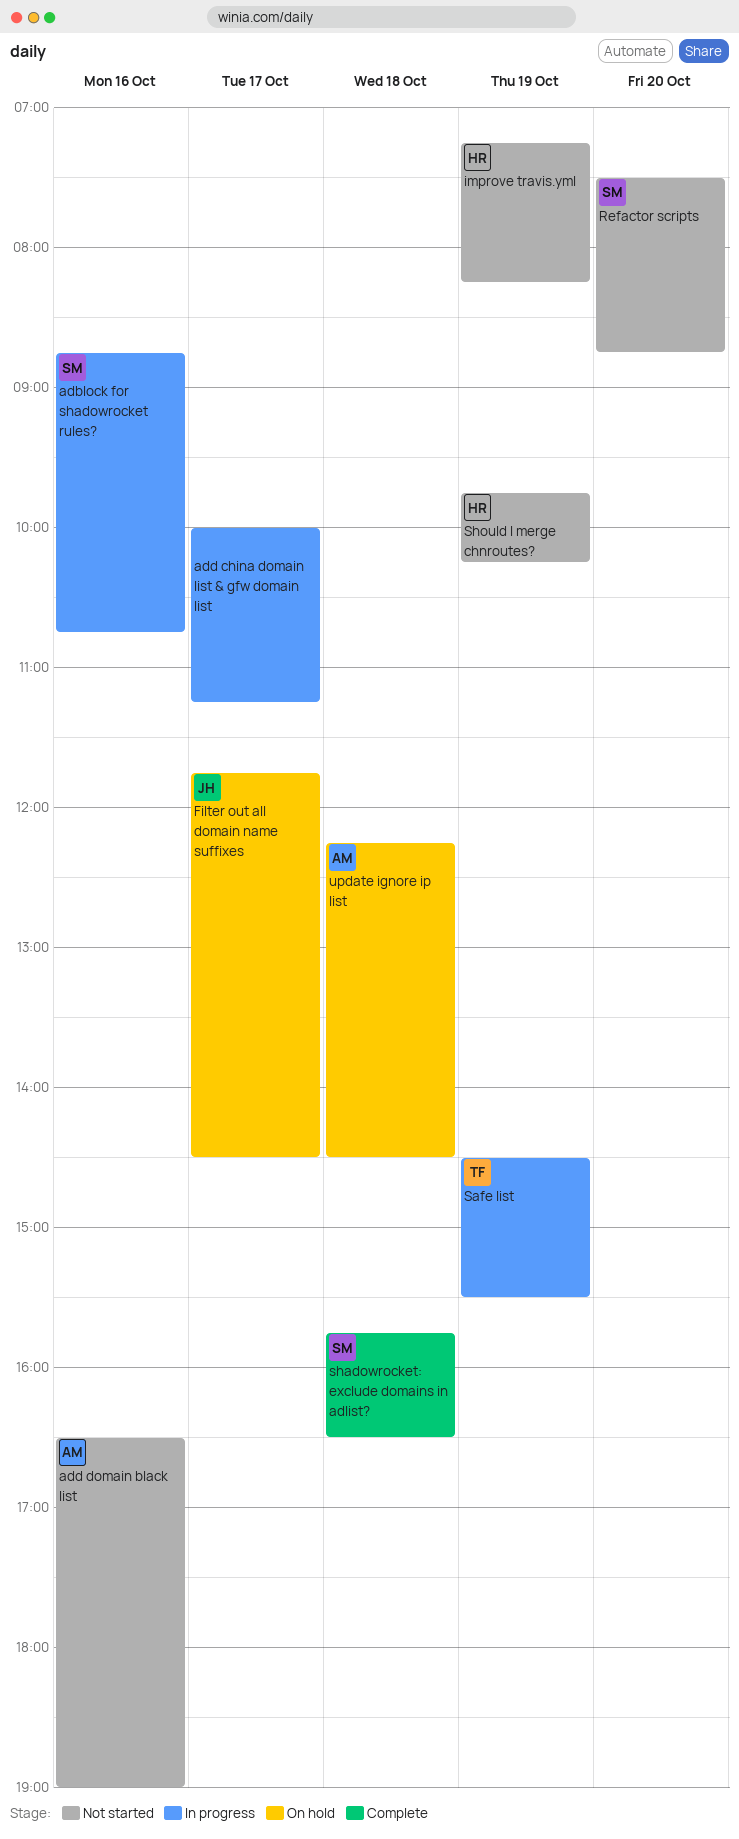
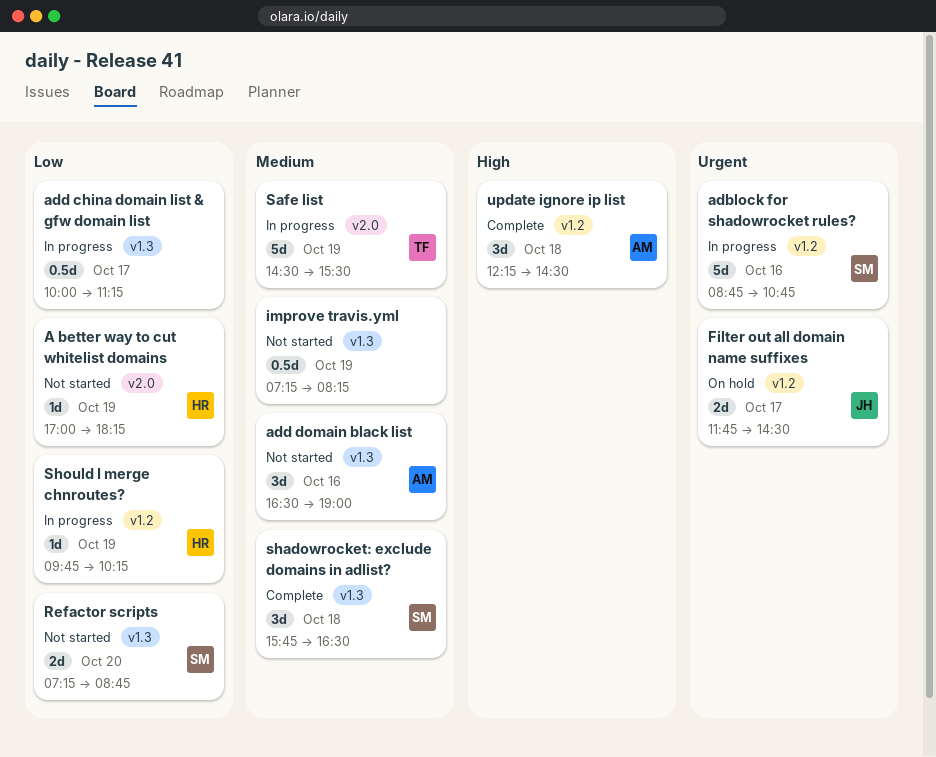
A better way to cut whitelist domains: none -> present
improve travis.yml, owner: HR -> none
Refactor scripts, begins: 07:30 -> 07:15
Should I merge chnroutes?, status: Not started -> In progress
update ignore ip list, status: On hold -> Complete

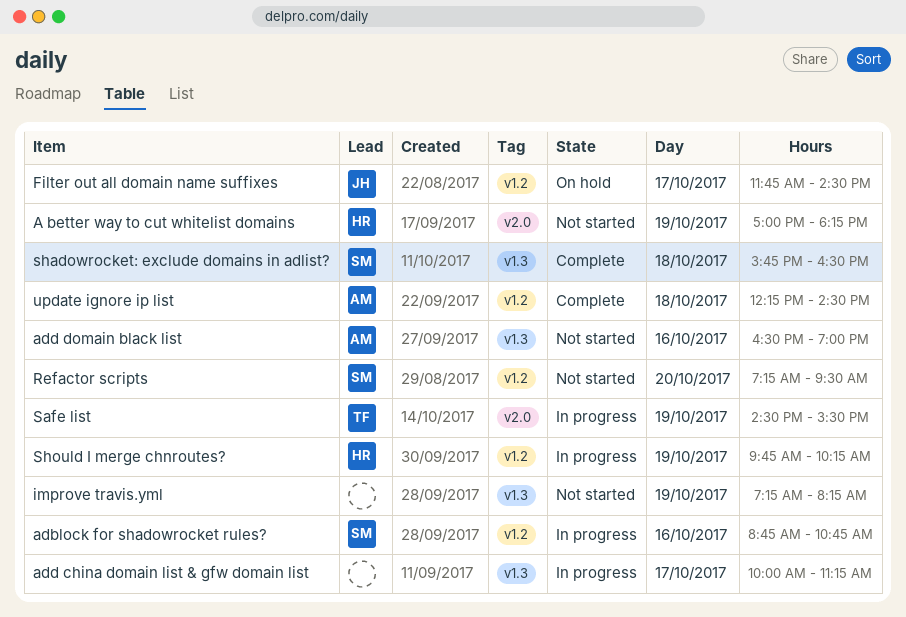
Refactor scripts, label: v1.3 -> v1.2
Refactor scripts, ends: 08:45 -> 09:30

